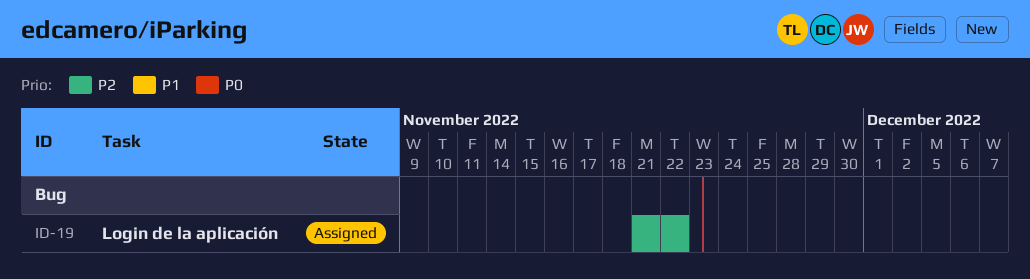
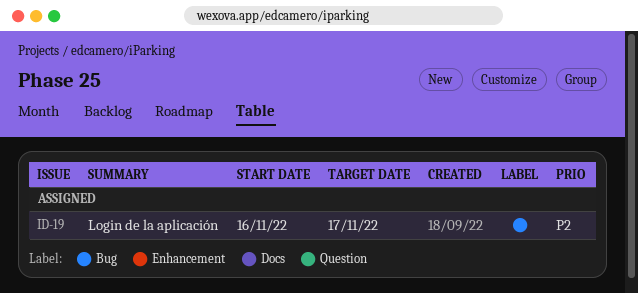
ID-19, start: Nov 21 -> Nov 16
ID-19, due: Nov 22 -> Nov 17

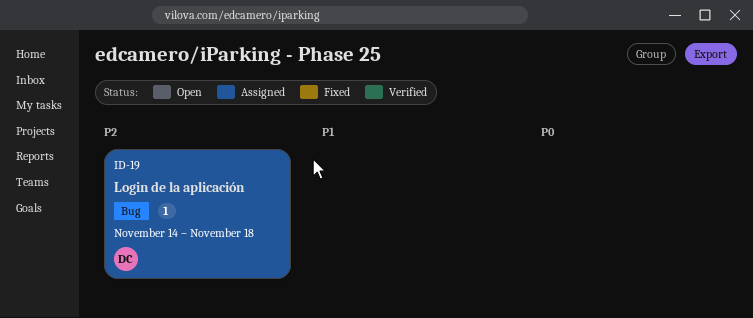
ID-19, start: Nov 16 -> Nov 14
ID-19, due: Nov 17 -> Nov 18

